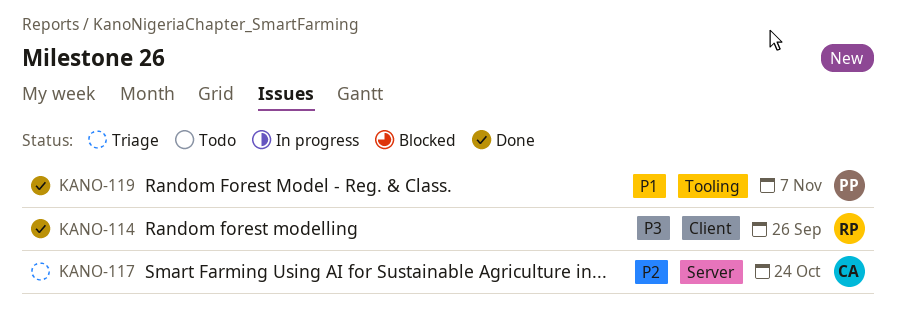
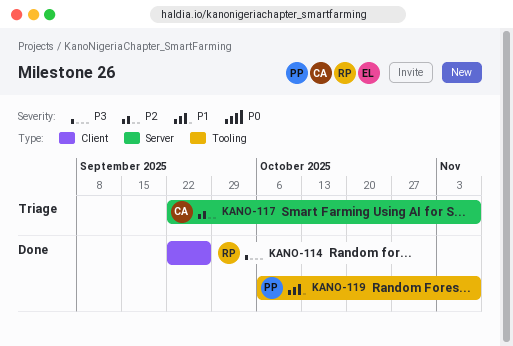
KANO-117, due: Oct 24 -> Nov 7

